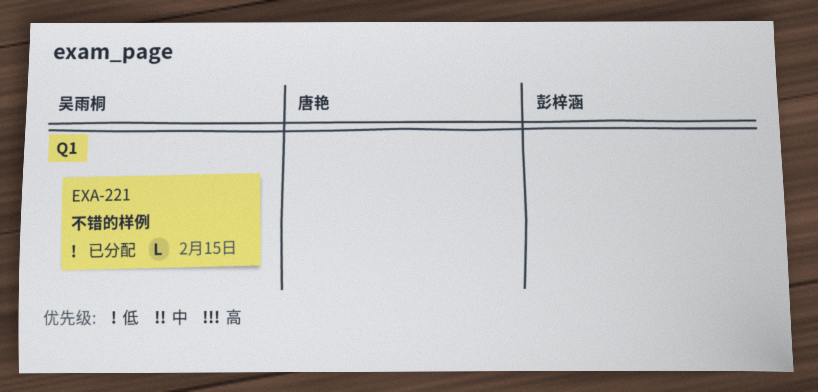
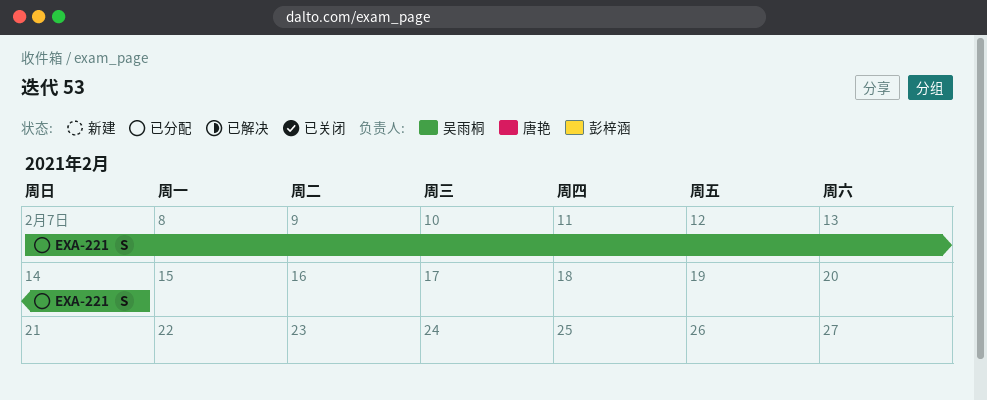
EXA-221, estimate: L -> S
EXA-221, due: Feb 15 -> Feb 14

